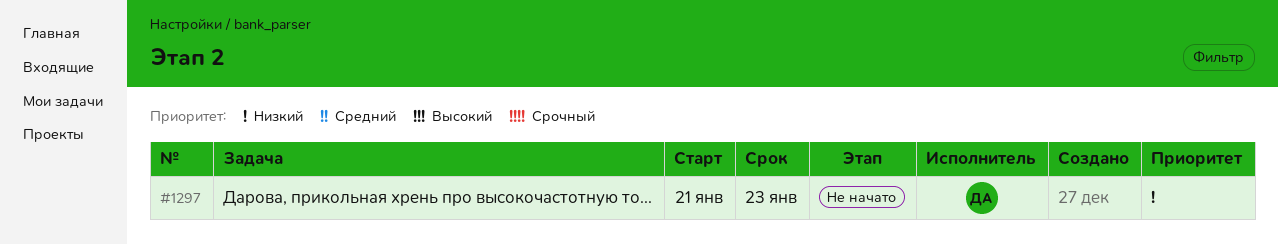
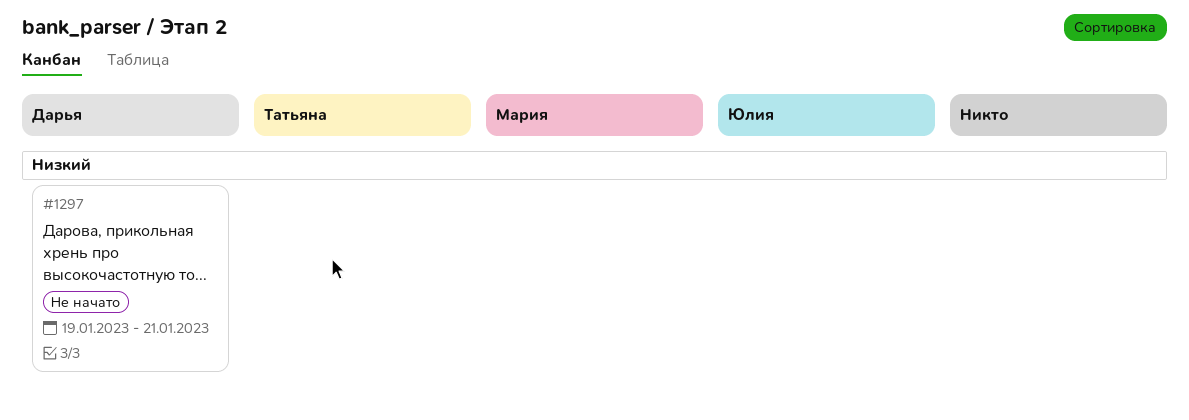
#1297, start: Jan 21 -> Jan 19
#1297, due: Jan 23 -> Jan 21

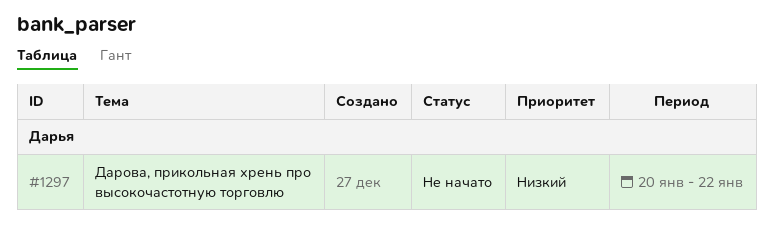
#1297, start: Jan 19 -> Jan 20
#1297, due: Jan 21 -> Jan 22

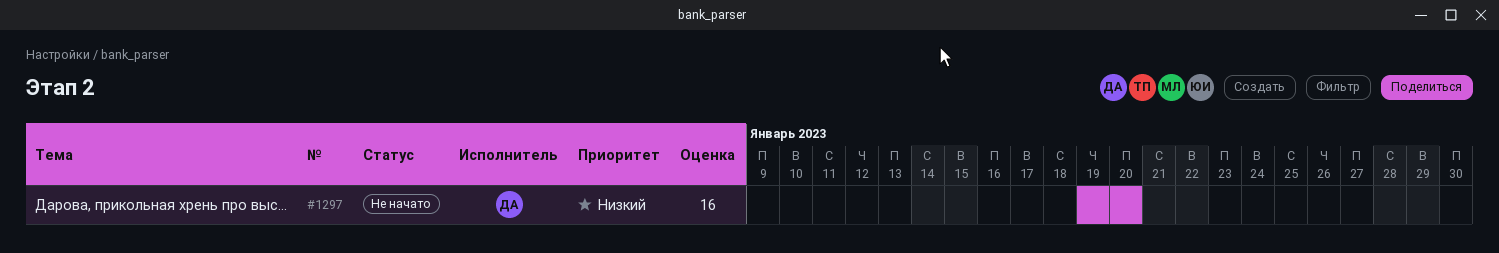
#1297, start: Jan 20 -> Jan 19
#1297, due: Jan 22 -> Jan 20

